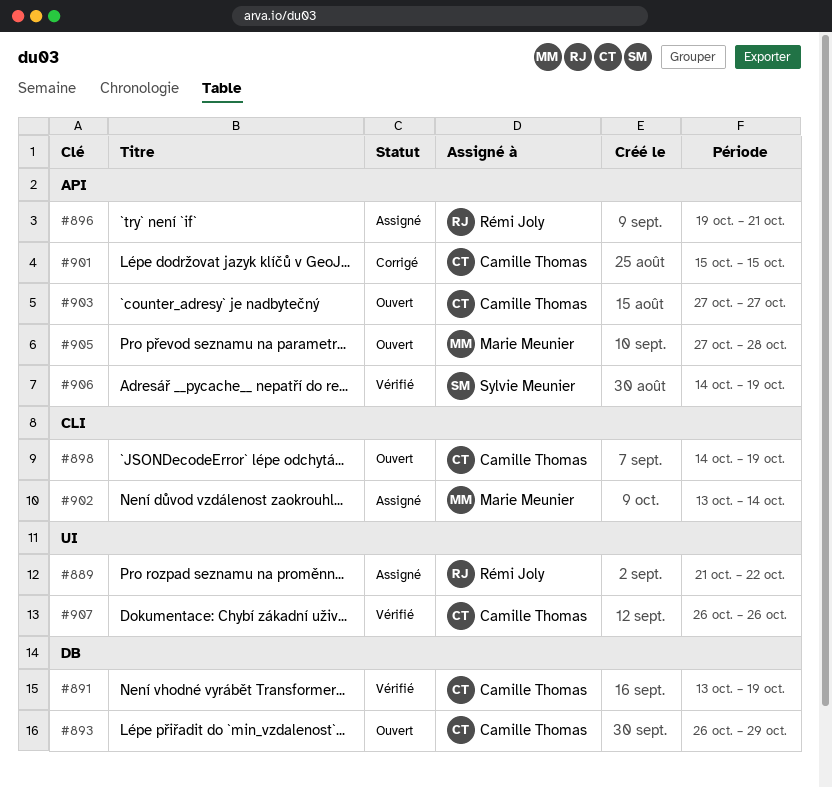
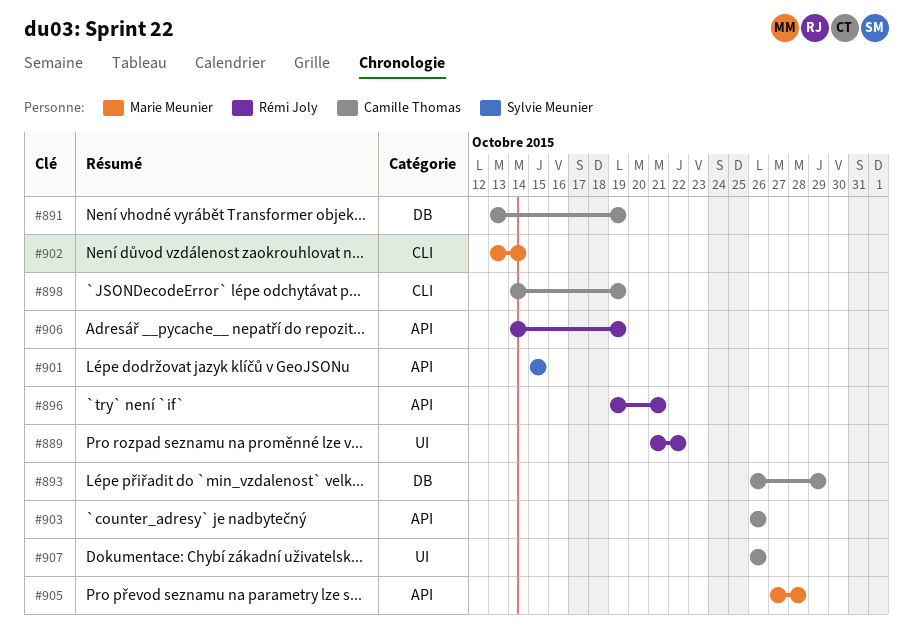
#901, owner: Camille Thomas -> Sylvie Meunier
#903, start: Oct 27 -> Oct 26
#903, due: Oct 27 -> Oct 26
#906, owner: Sylvie Meunier -> Rémi Joly

